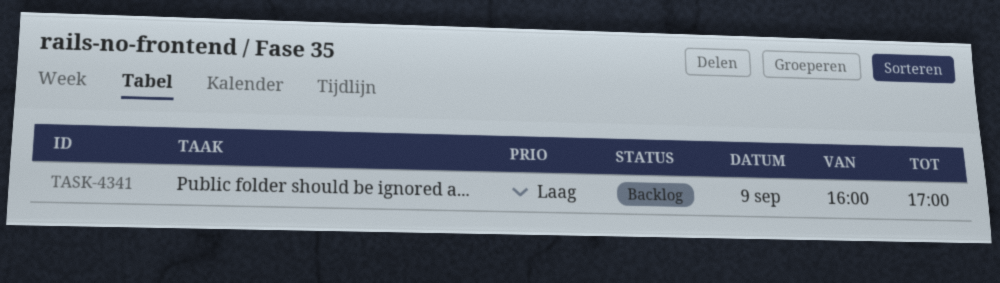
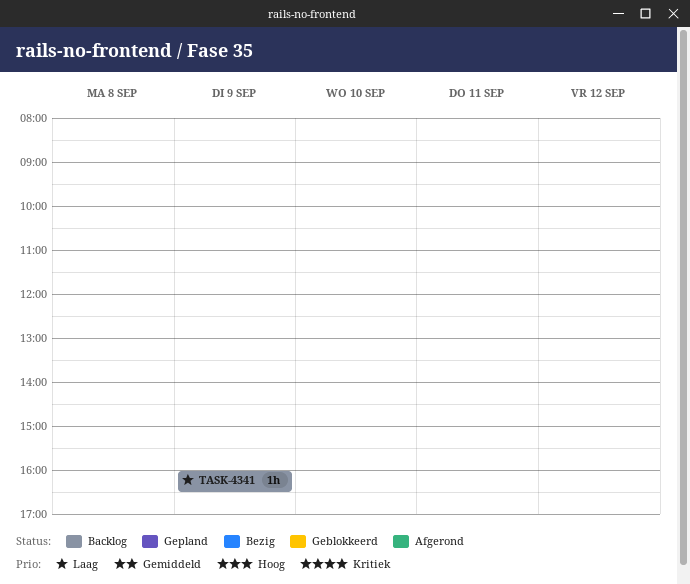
TASK-4341, ends: 17:00 -> 16:30

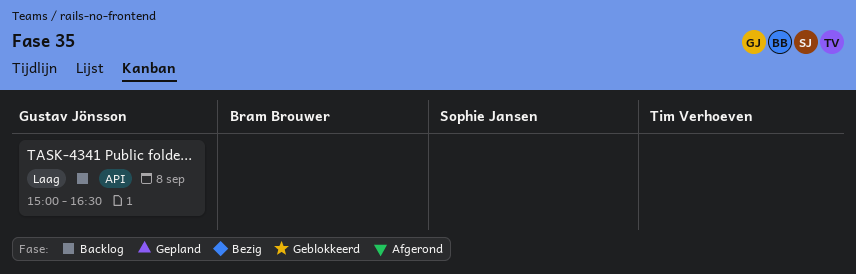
TASK-4341, day: Sep 9 -> Sep 8
TASK-4341, begins: 16:00 -> 15:00

